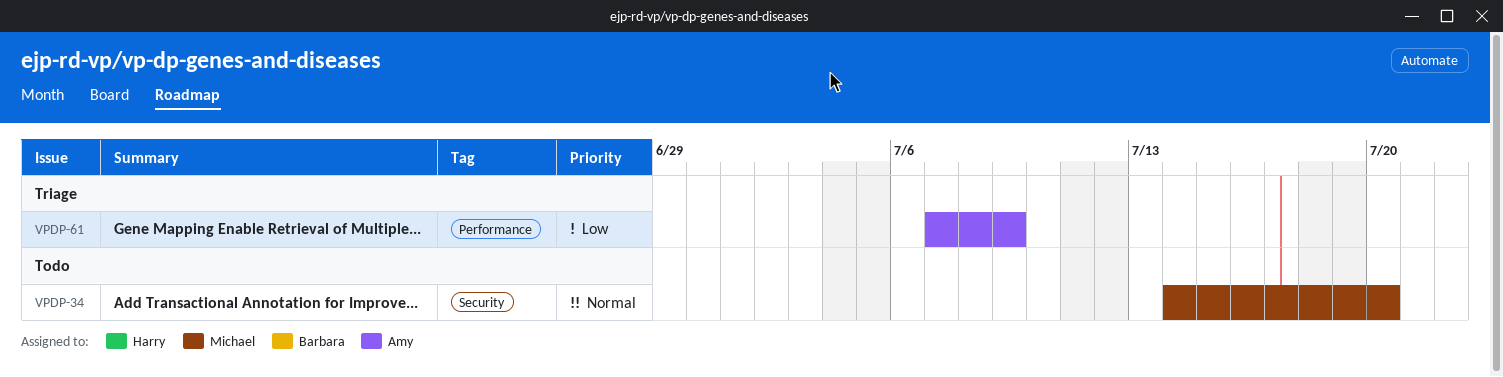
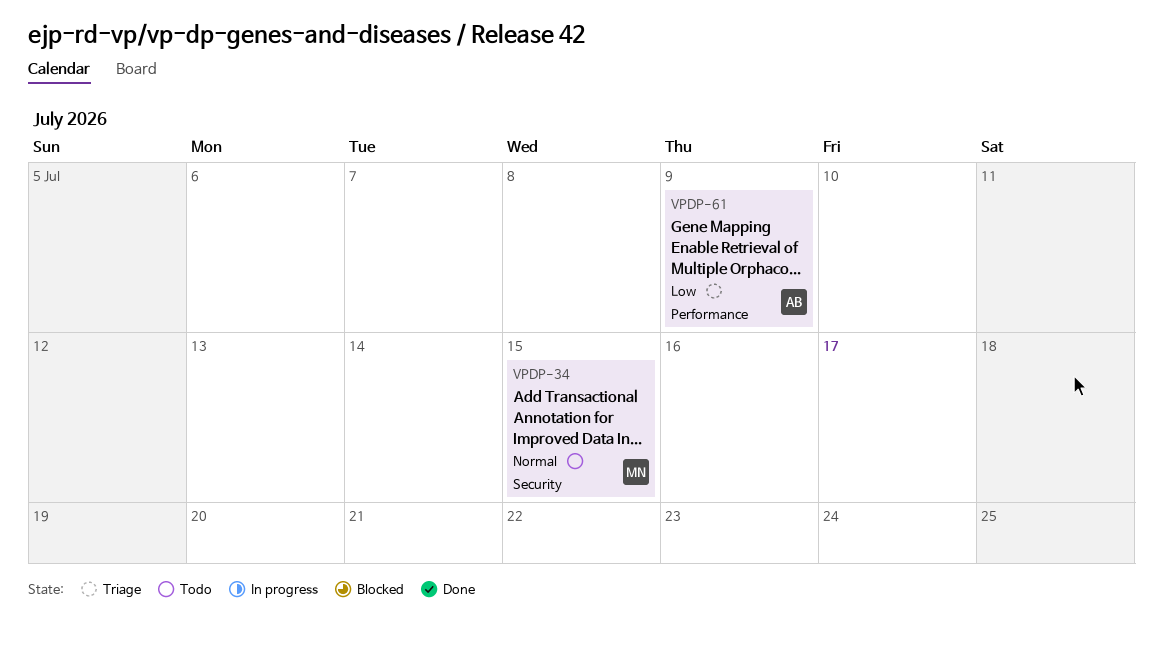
VPDP-34, due: Jul 20 -> Jul 15

